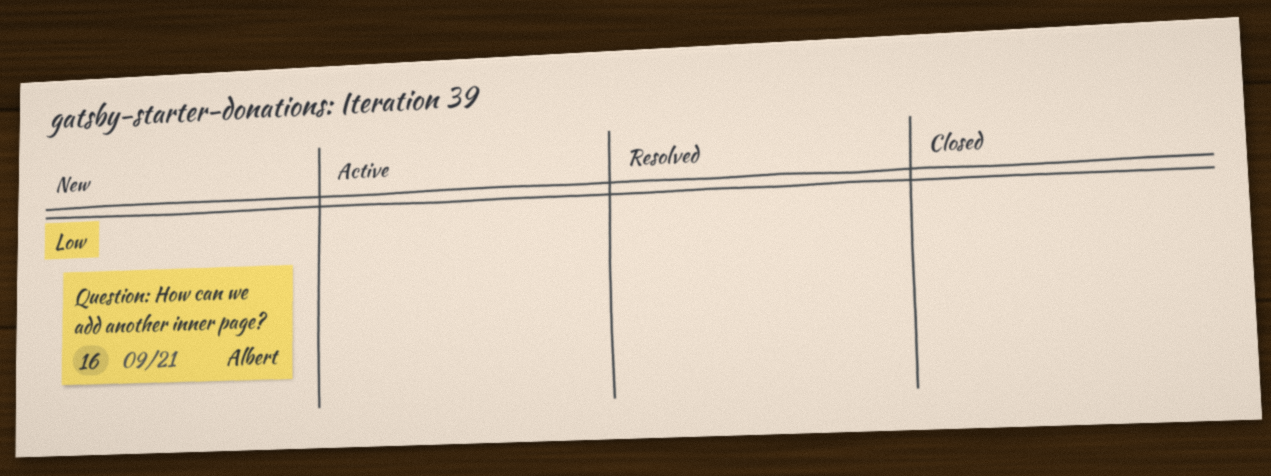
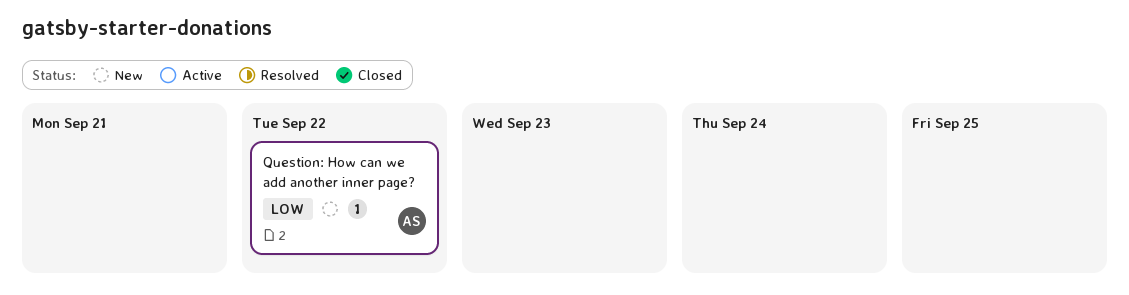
Question: How can we add another inner page?, estimate: 16 -> 1
Question: How can we add another inner page?, due: Sep 21 -> Sep 22

